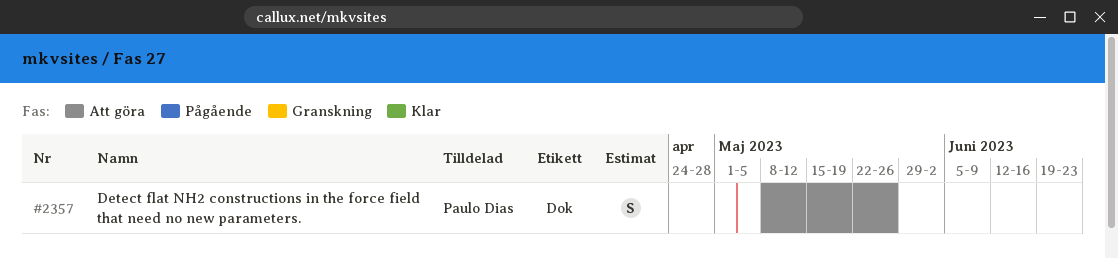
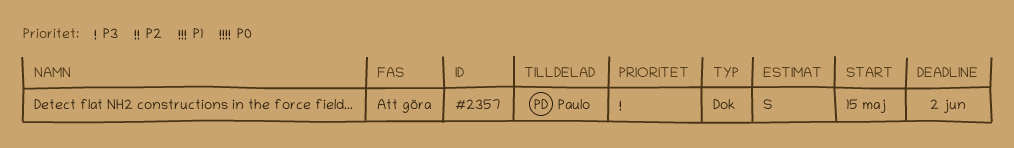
#2357, start: May 8 -> May 15
#2357, due: May 26 -> Jun 2

